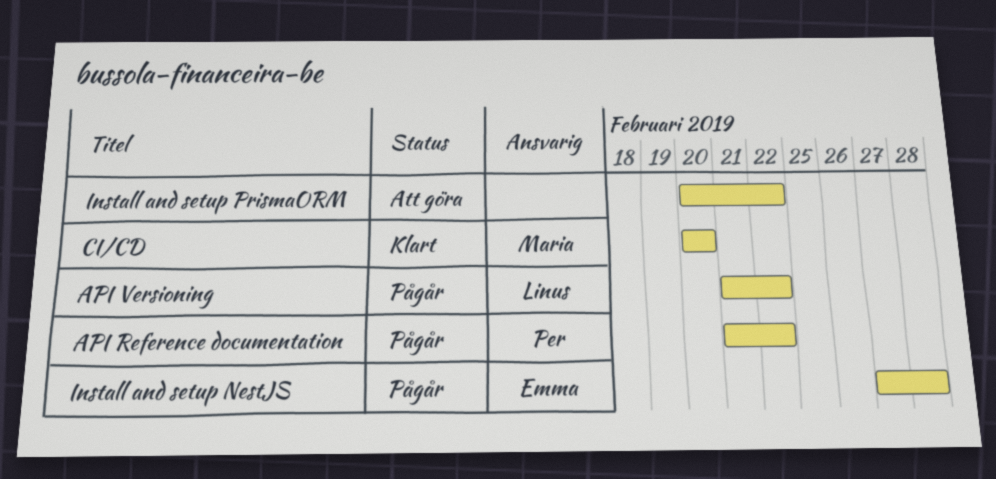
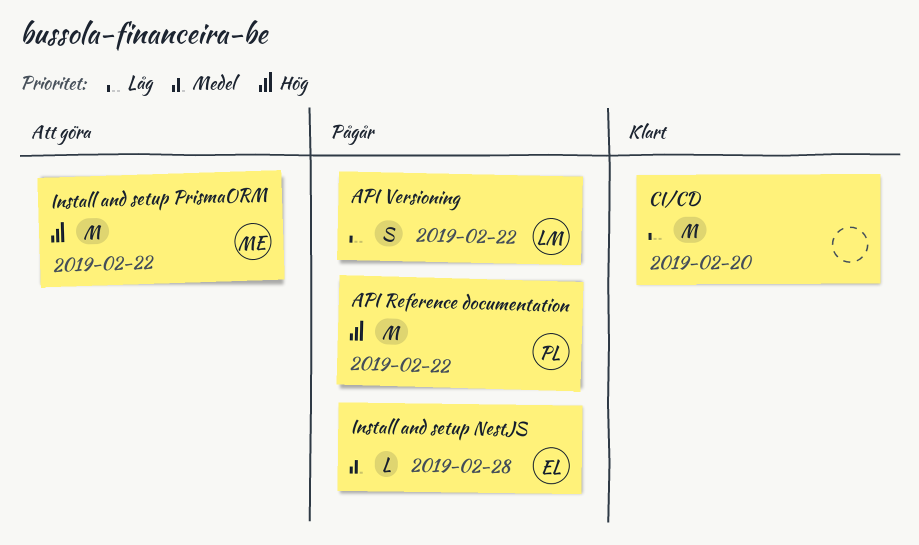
CI/CD, owner: Maria -> none
Install and setup PrismaORM, owner: none -> Maria

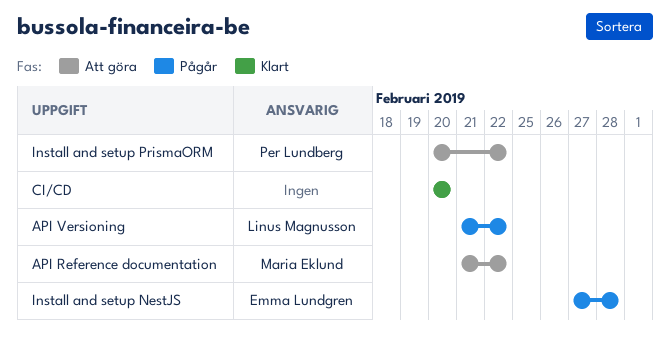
API Reference documentation, status: Pågår -> Att göra
API Reference documentation, owner: Per Lundberg -> Maria Eklund
Install and setup PrismaORM, owner: Maria Eklund -> Per Lundberg

